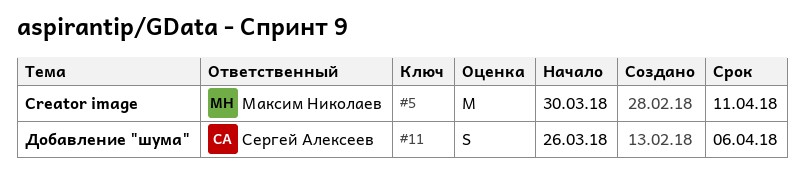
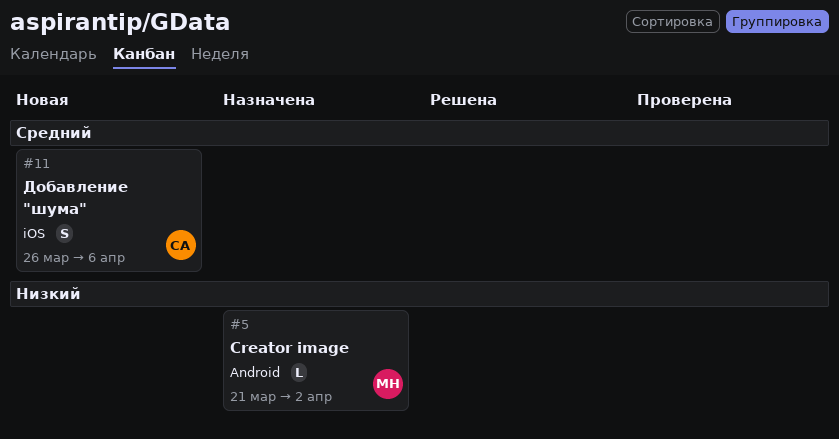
#5, estimate: M -> L
#5, start: Mar 30 -> Mar 21
#5, due: Apr 11 -> Apr 2

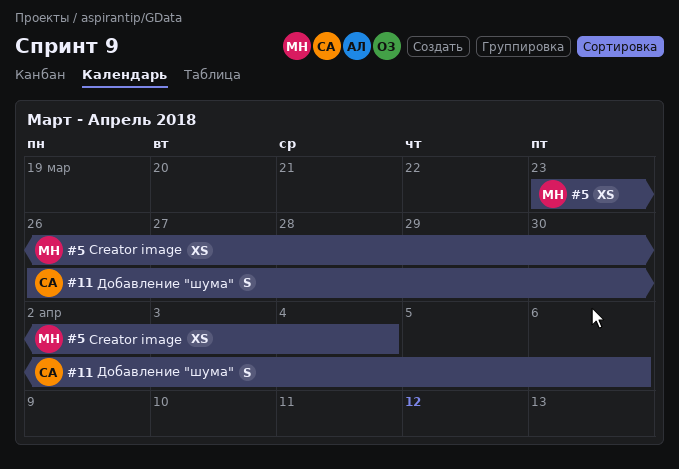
#5, estimate: L -> XS
#5, start: Mar 21 -> Mar 23
#5, due: Apr 2 -> Apr 4

